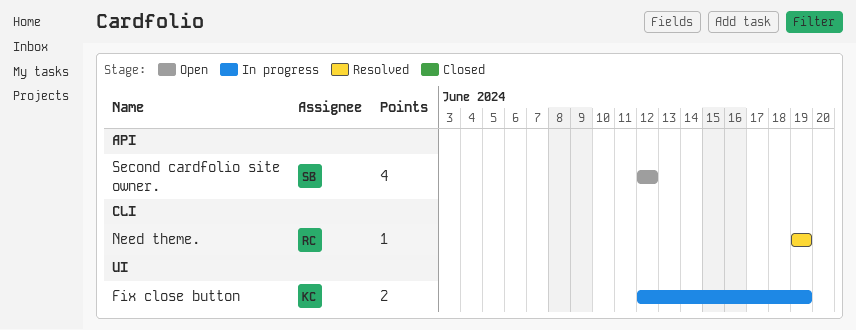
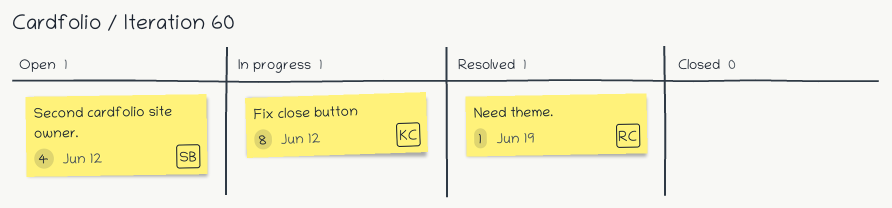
Fix close button, estimate: 2 -> 8
Fix close button, due: Jun 19 -> Jun 12

